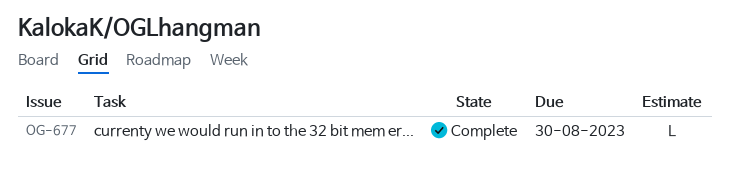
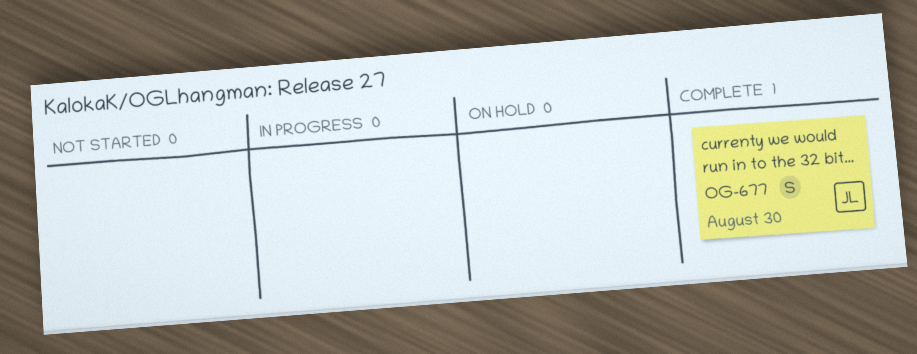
OG-677, estimate: L -> S

